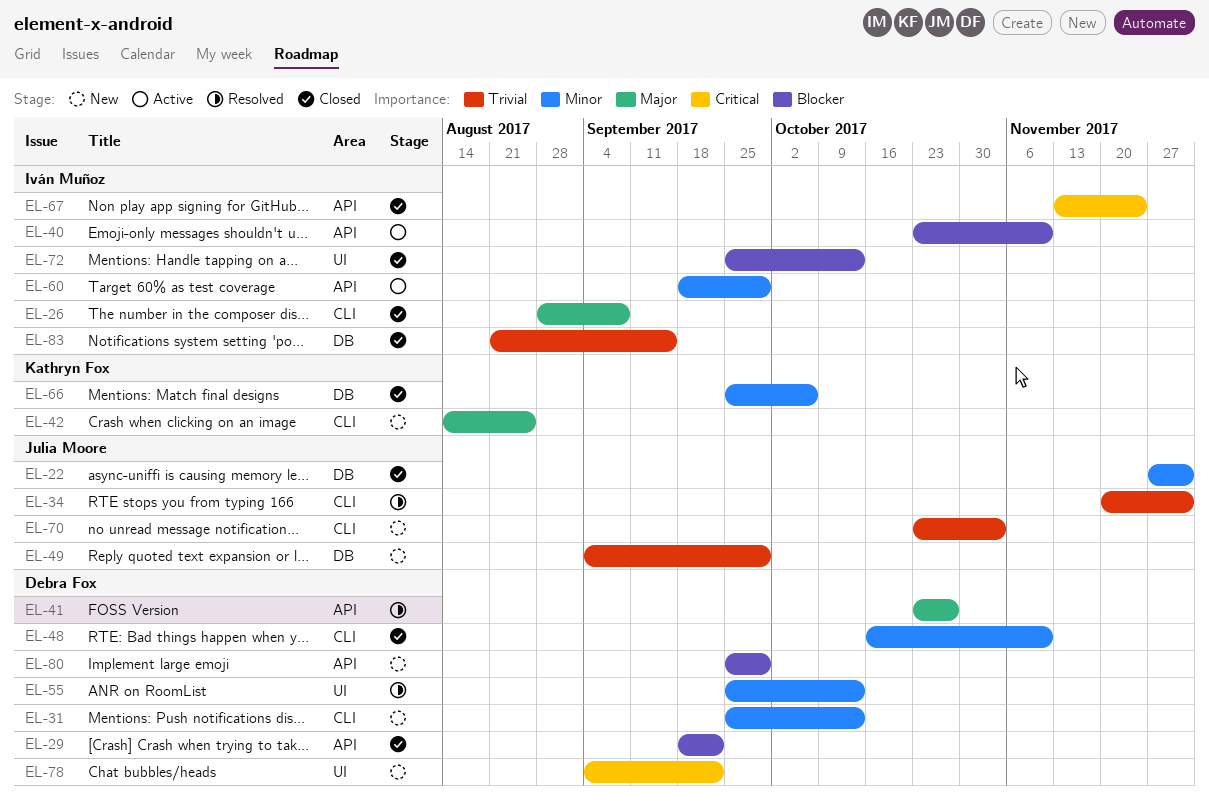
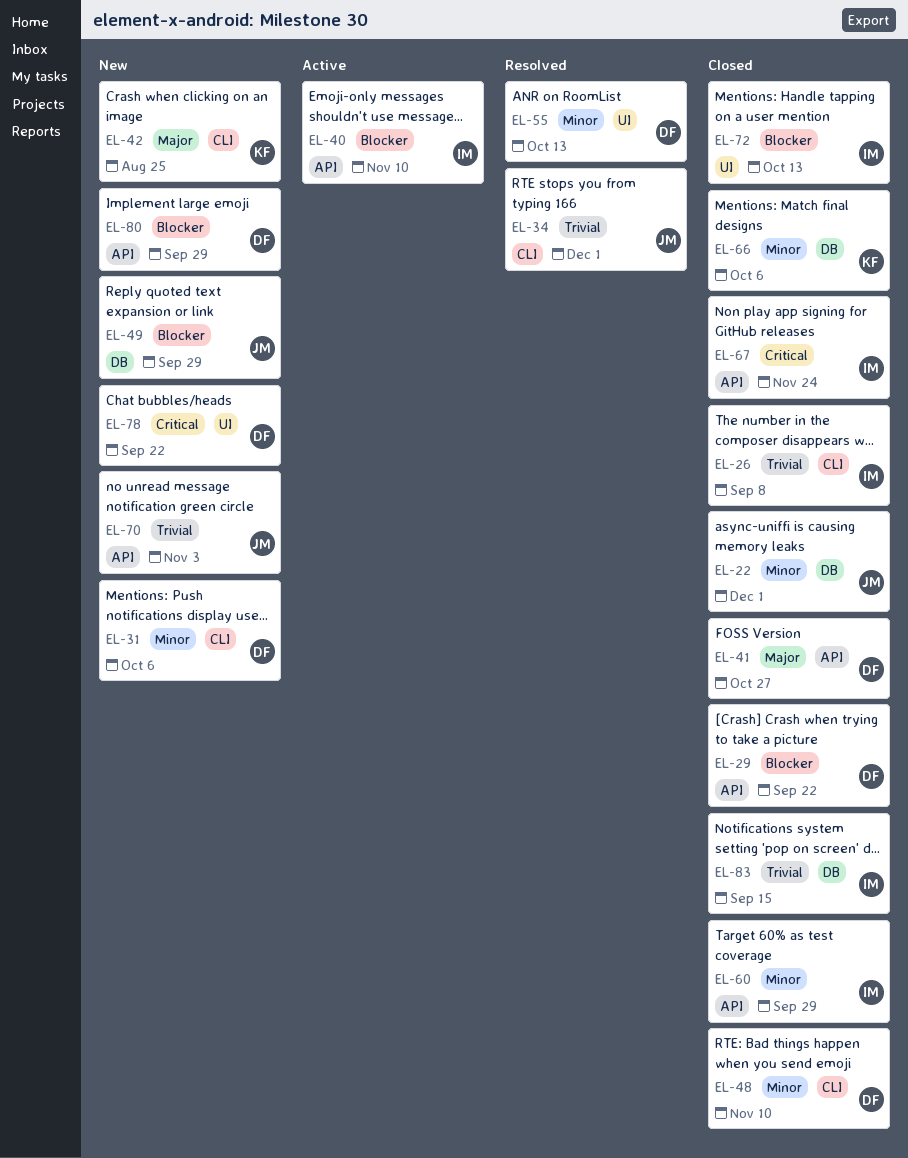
EL-26, priority: Major -> Trivial
EL-31, due: Oct 13 -> Oct 6
EL-41, status: Resolved -> Closed
EL-49, priority: Trivial -> Blocker
EL-60, status: Active -> Closed
EL-70, label: CLI -> API

